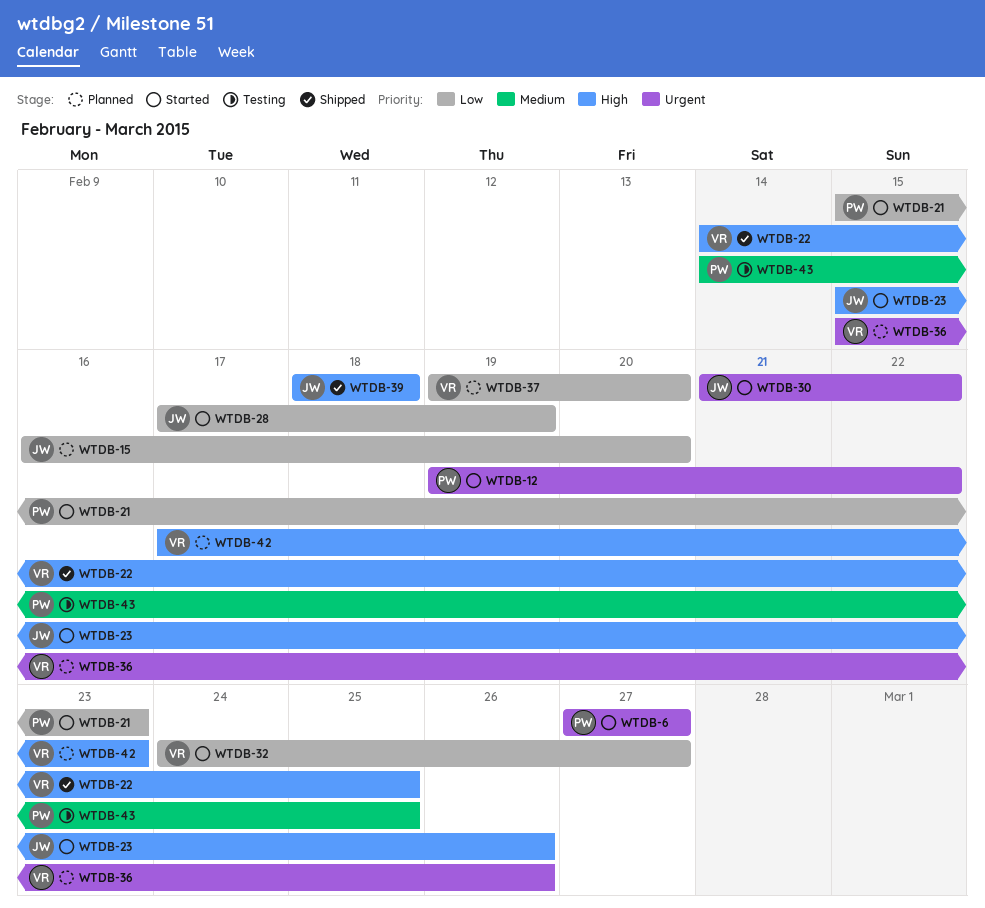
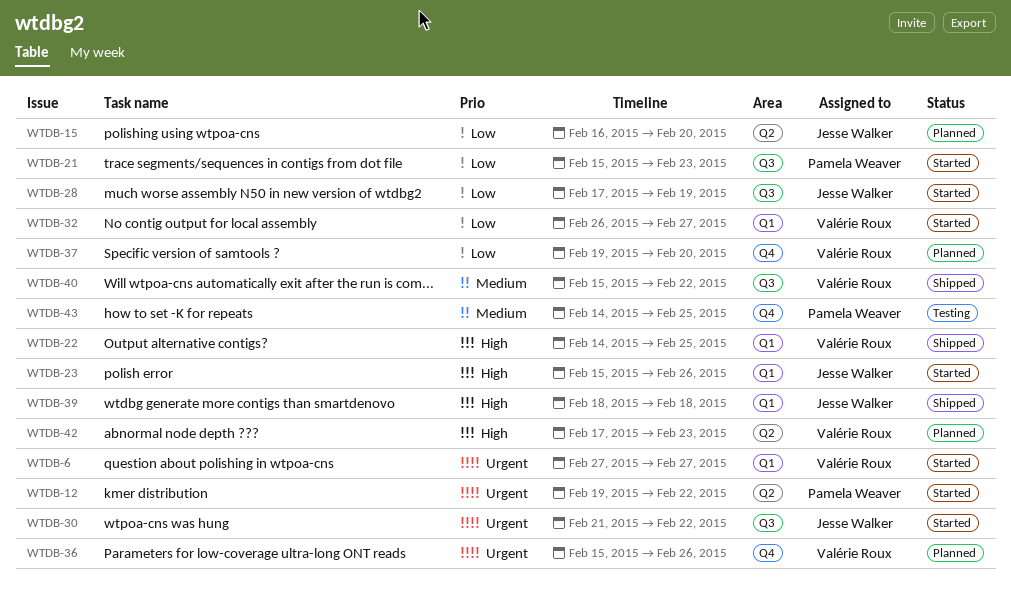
WTDB-6, owner: Pamela Weaver -> Valérie Roux
WTDB-32, start: Feb 24 -> Feb 26
WTDB-40: none -> present

